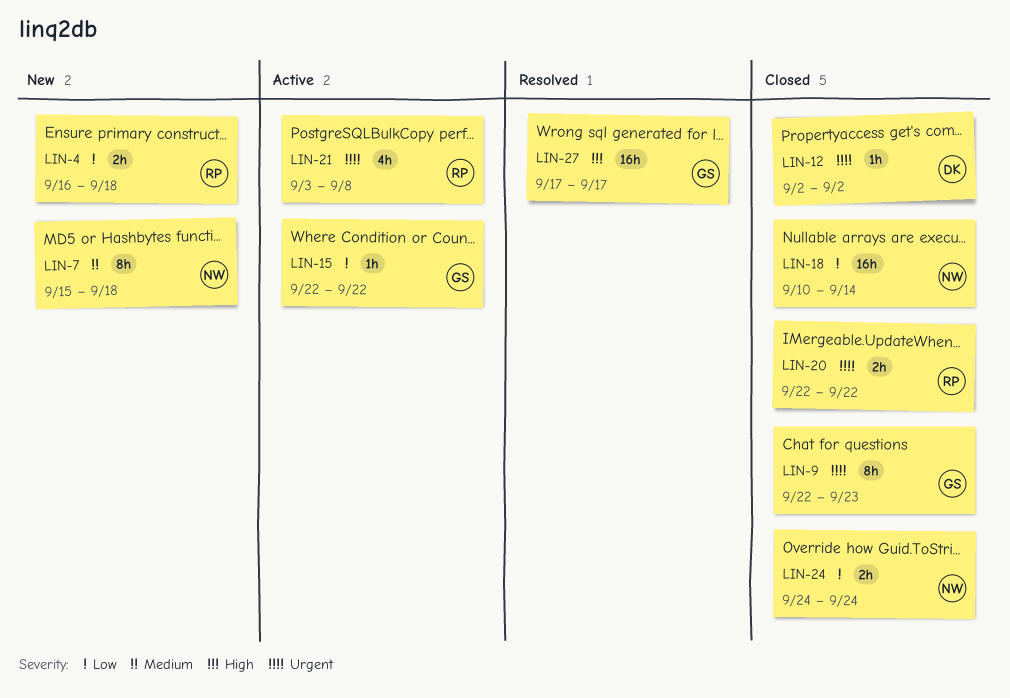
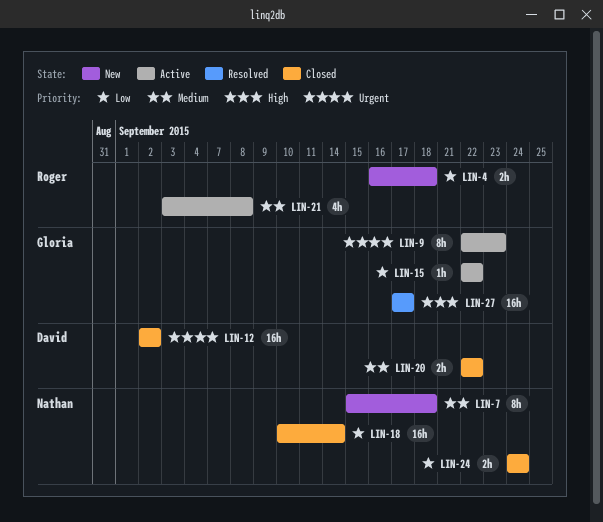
LIN-9, status: Closed -> Active
LIN-12, estimate: 1h -> 16h
LIN-20, owner: Roger -> David
LIN-20, priority: Urgent -> Medium
LIN-21, priority: Urgent -> Medium

